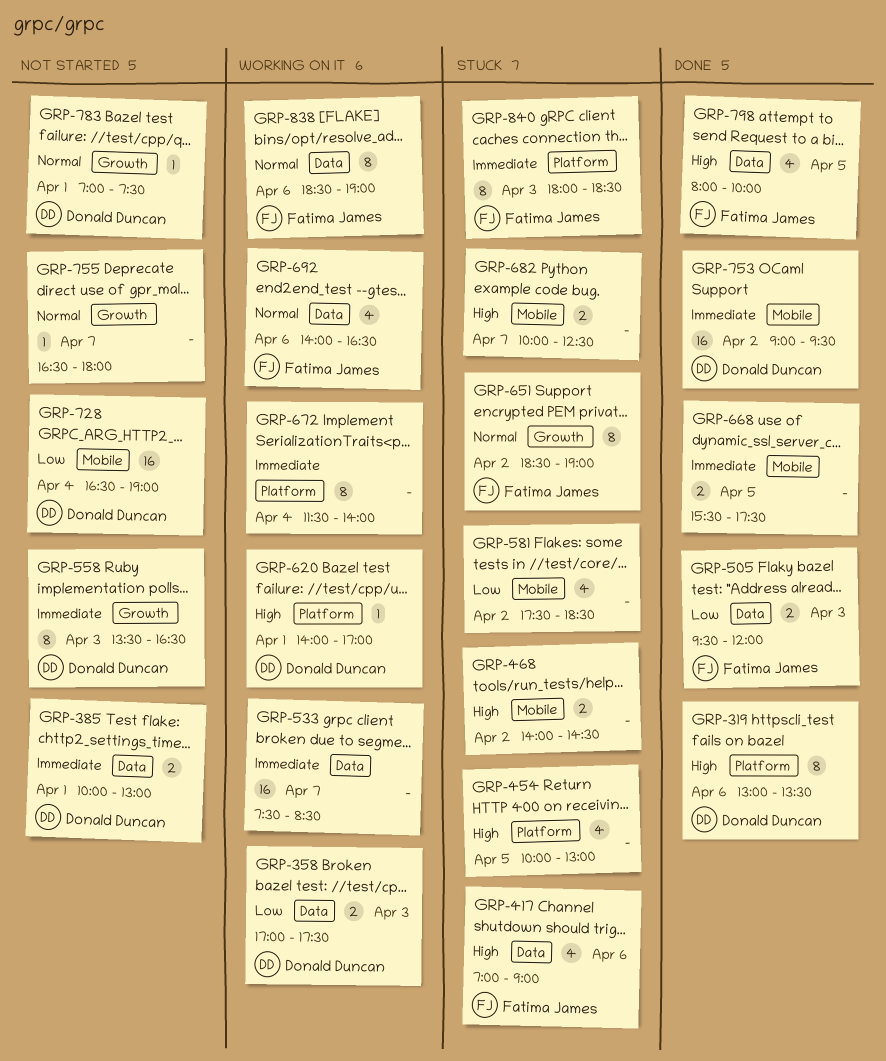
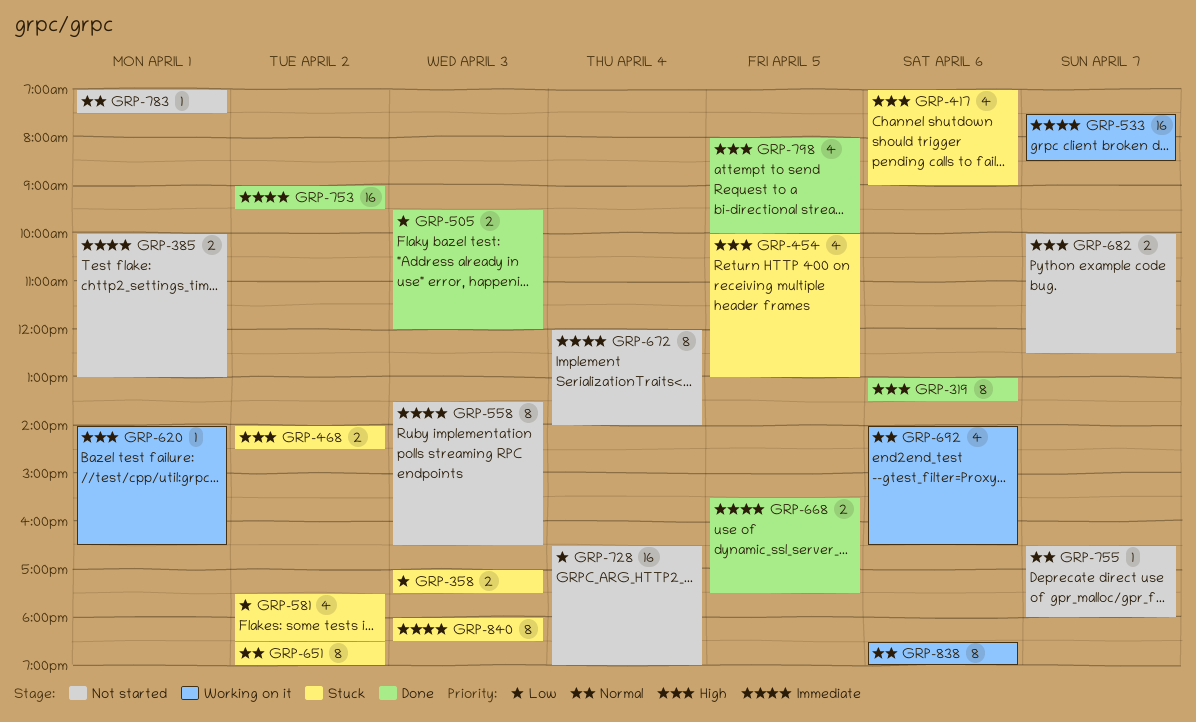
GRP-358, status: Working on it -> Stuck
GRP-620, ends: 17:00 -> 16:30
GRP-672, status: Working on it -> Not started
GRP-672, begins: 11:30 -> 12:00
GRP-682, status: Stuck -> Not started

